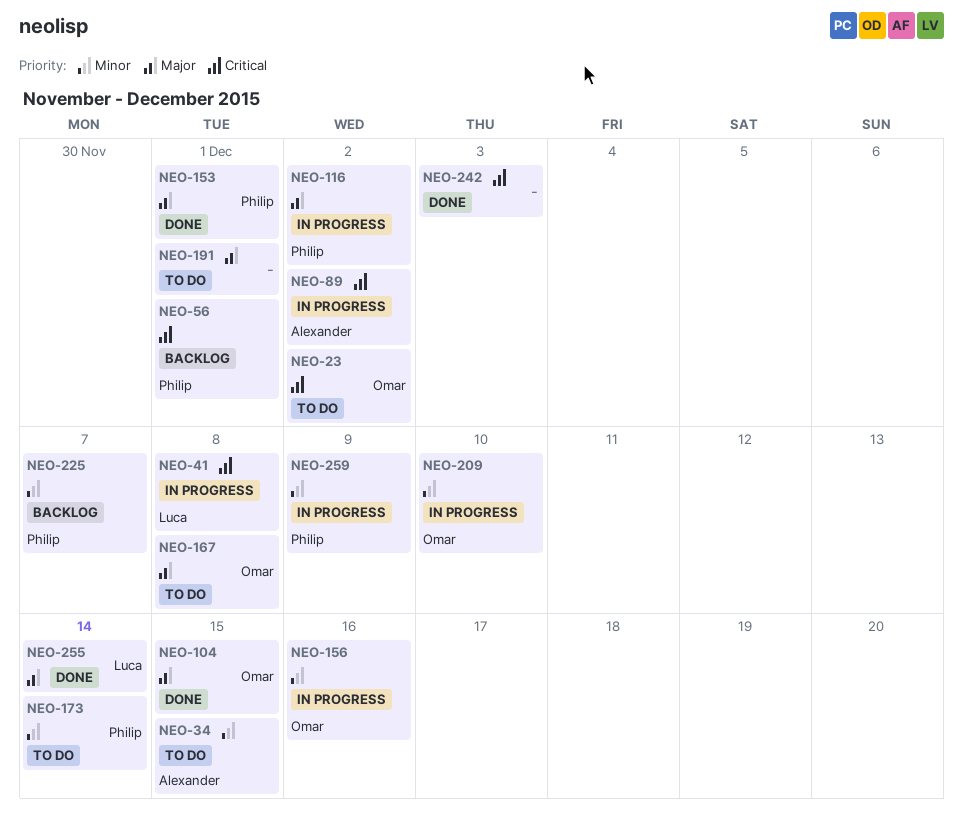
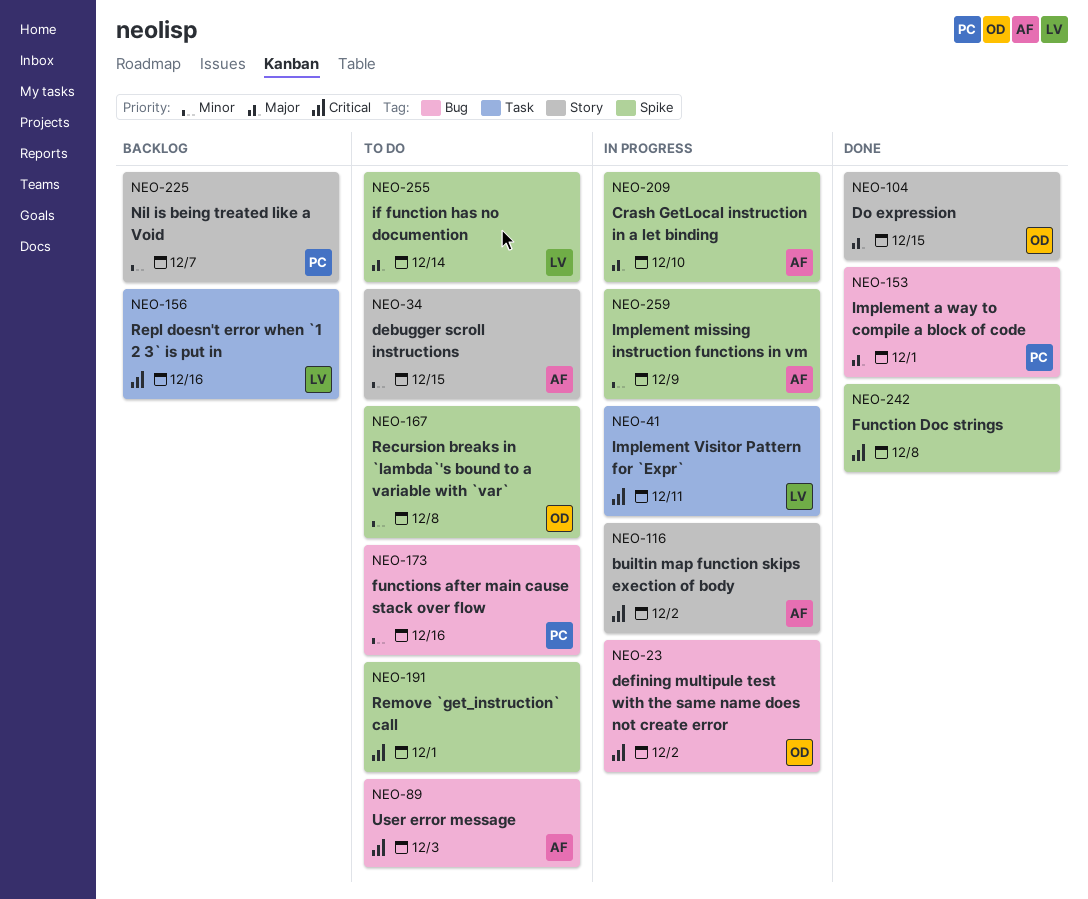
NEO-23, status: To do -> In progress
NEO-41, due: Dec 8 -> Dec 11
NEO-56: present -> none
NEO-89, status: In progress -> To do
NEO-89, due: Dec 2 -> Dec 3
NEO-116, owner: Philip -> Alexander
NEO-116, priority: Major -> Critical
NEO-156, status: In progress -> Backlog
NEO-156, owner: Omar -> Luca
NEO-156, priority: Minor -> Critical
NEO-167, priority: Major -> Minor
NEO-173, due: Dec 14 -> Dec 16
NEO-191, priority: Major -> Critical
NEO-209, owner: Omar -> Alexander
NEO-209, priority: Minor -> Major
NEO-242, due: Dec 3 -> Dec 8
NEO-255, status: Done -> To do
NEO-259, owner: Philip -> Alexander

